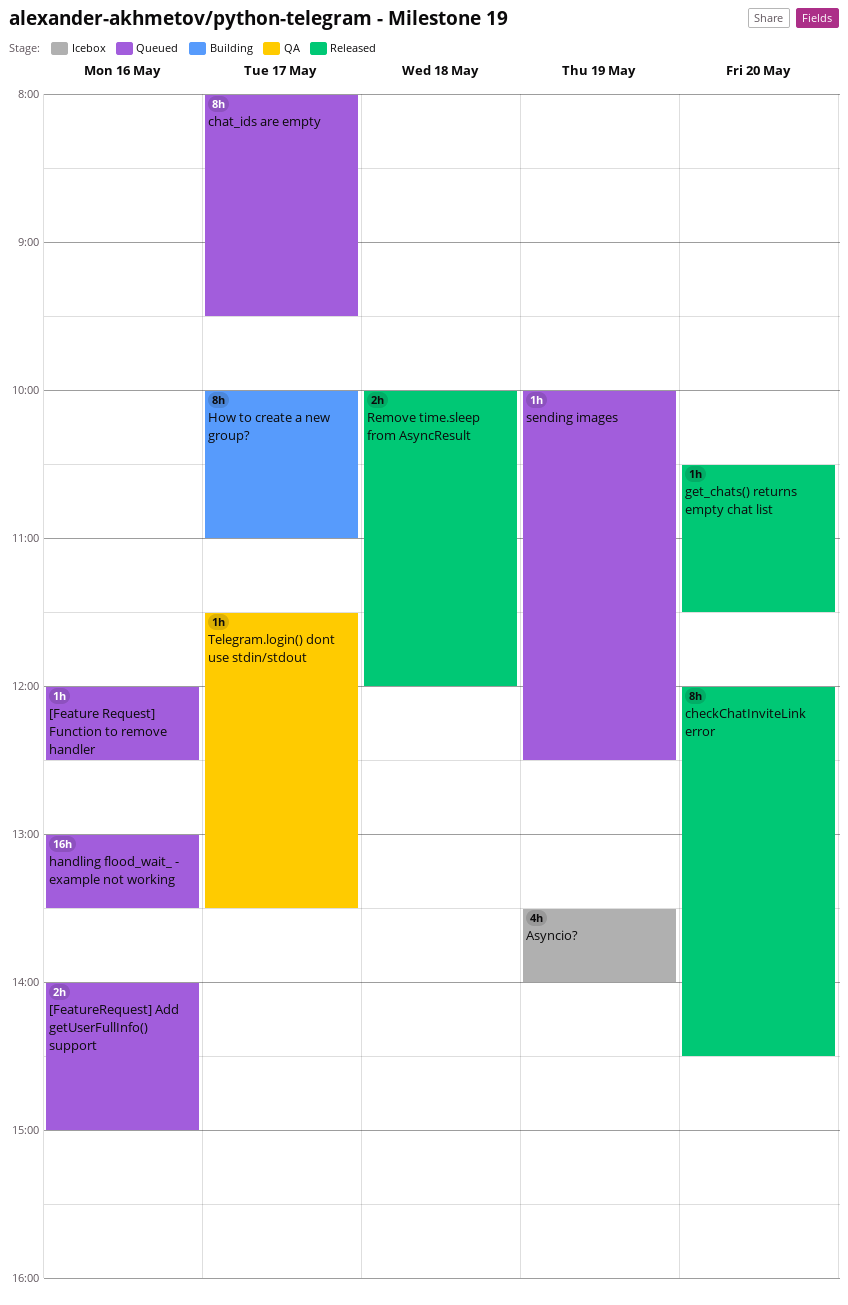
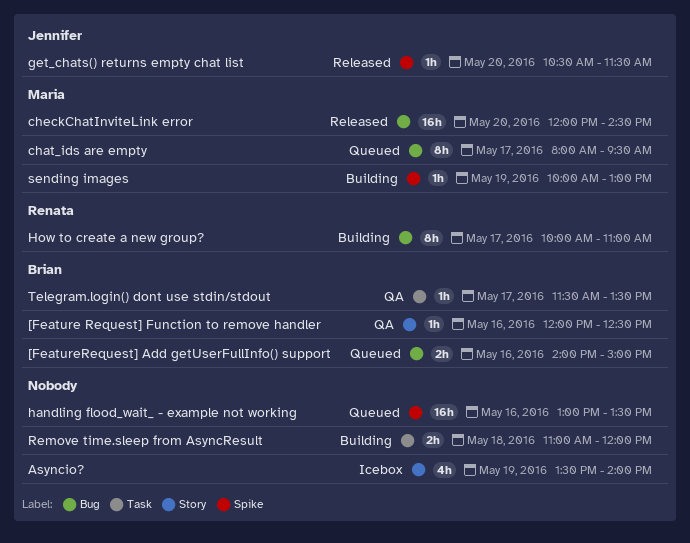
[Feature Request] Function to remove handler, status: Queued -> QA
checkChatInviteLink error, estimate: 8h -> 16h
Remove time.sleep from AsyncResult, status: Released -> Building
Remove time.sleep from AsyncResult, begins: 10:00 -> 11:00
sending images, status: Queued -> Building
sending images, ends: 12:30 -> 13:00

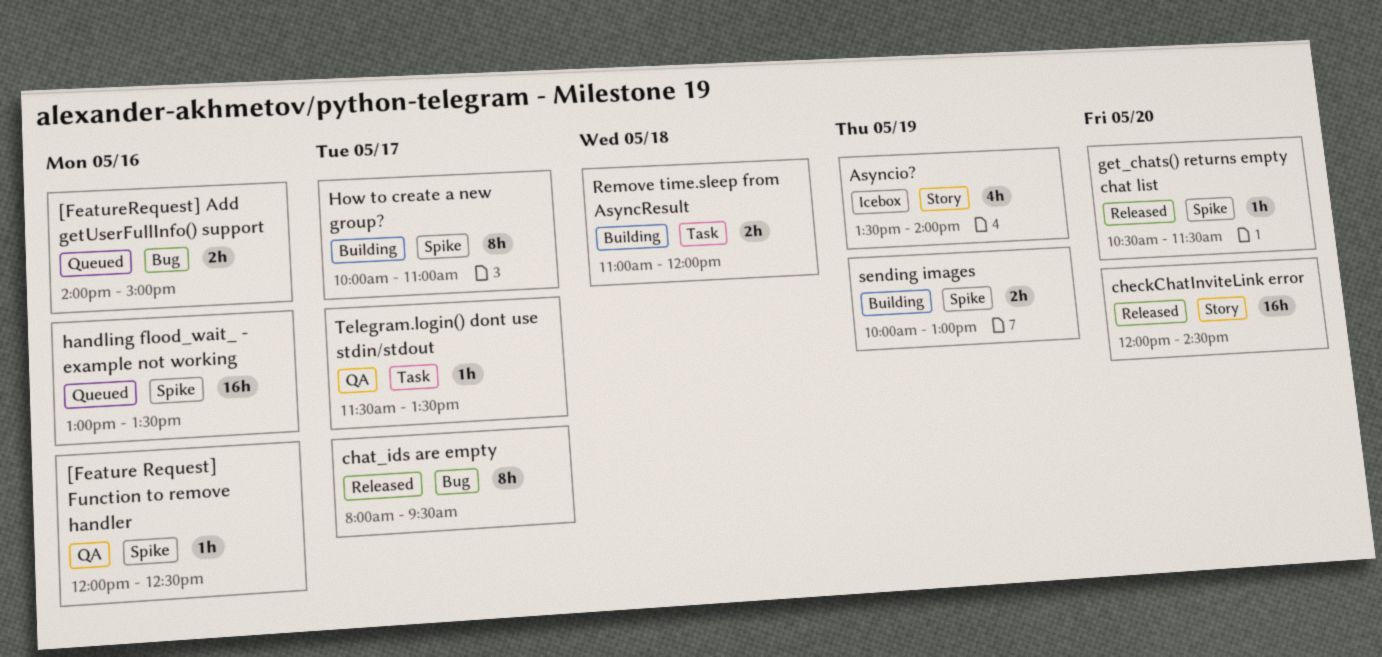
[Feature Request] Function to remove handler, label: Story -> Spike
chat_ids are empty, status: Queued -> Released
checkChatInviteLink error, label: Bug -> Story
How to create a new group?, label: Bug -> Spike
sending images, estimate: 1h -> 2h

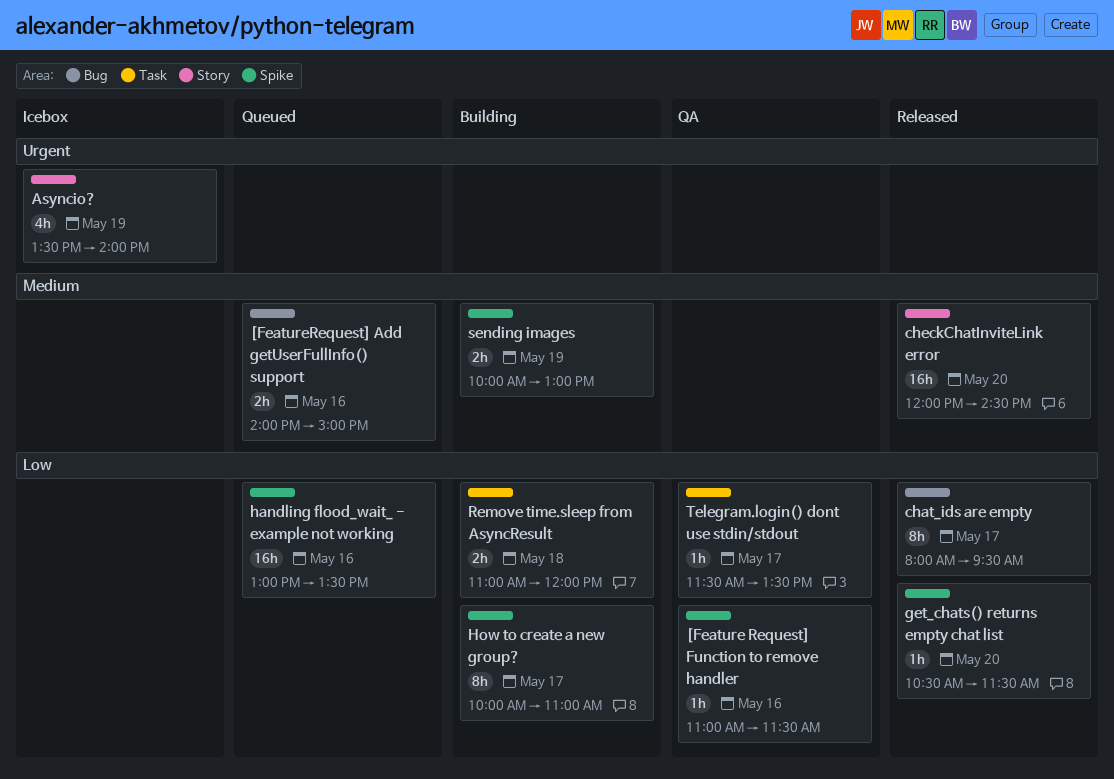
[Feature Request] Function to remove handler, begins: 12:00 -> 11:00
[Feature Request] Function to remove handler, ends: 12:30 -> 11:30

